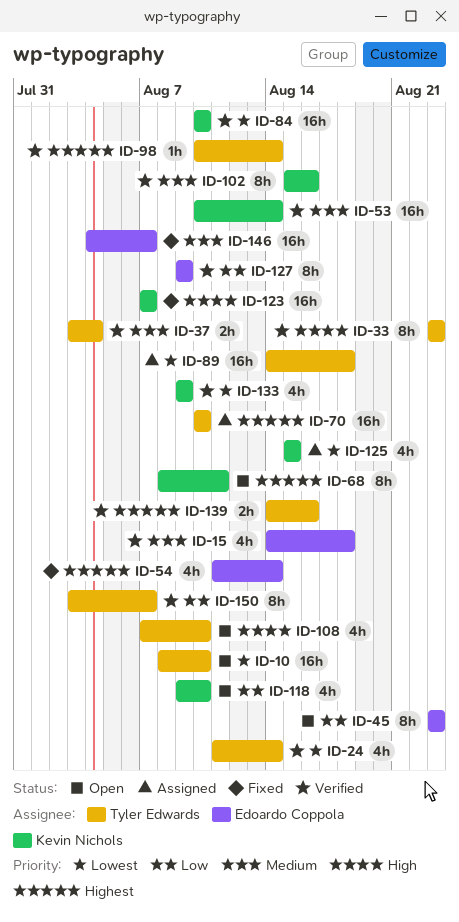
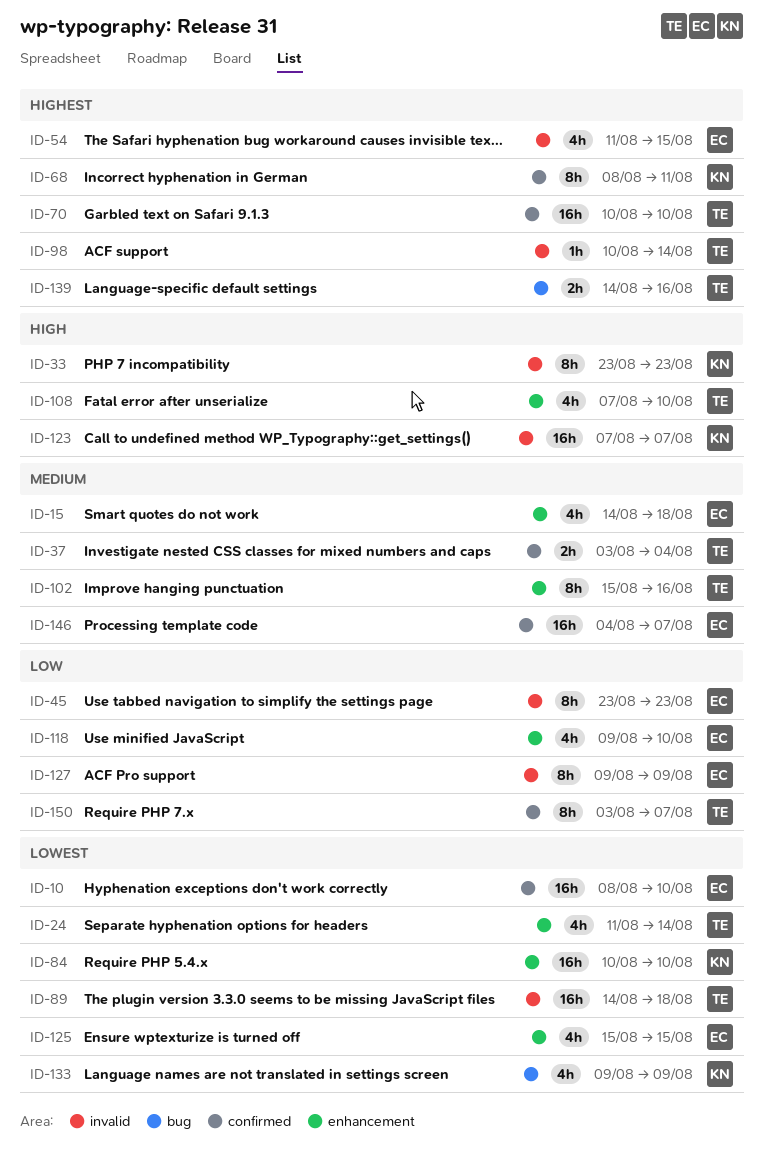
ID-10, owner: Tyler Edwards -> Edoardo Coppola
ID-33, owner: Tyler Edwards -> Kevin Nichols
ID-53: present -> none
ID-54, due: Aug 14 -> Aug 15
ID-102, owner: Kevin Nichols -> Tyler Edwards
ID-118, owner: Kevin Nichols -> Edoardo Coppola
ID-125, owner: Kevin Nichols -> Edoardo Coppola

